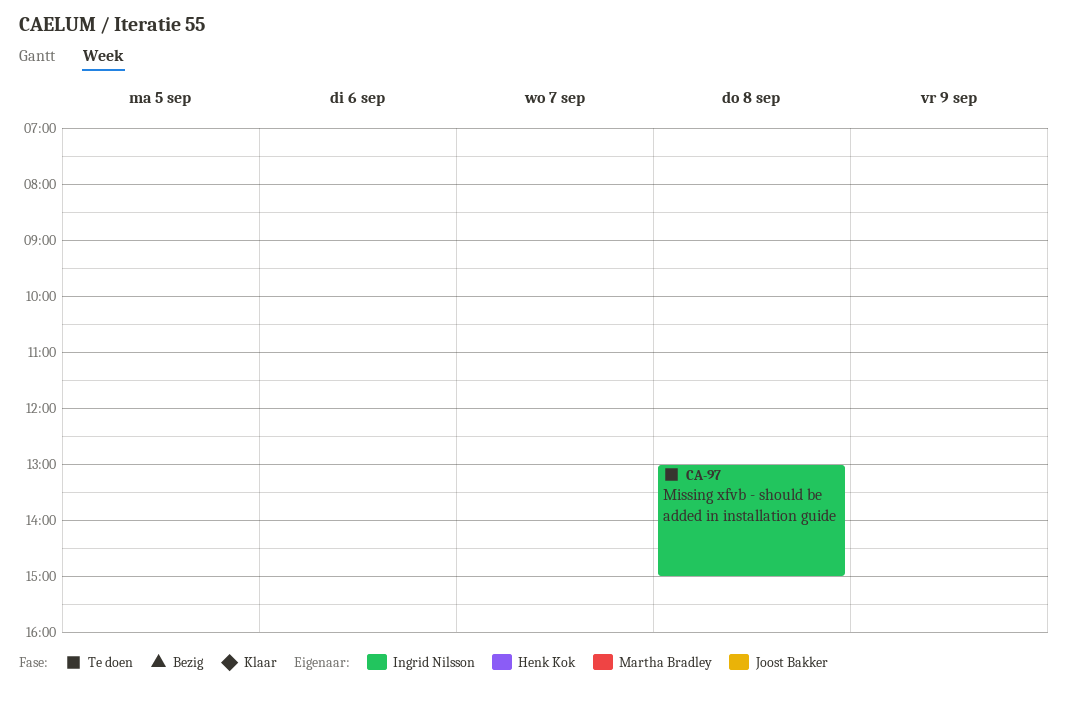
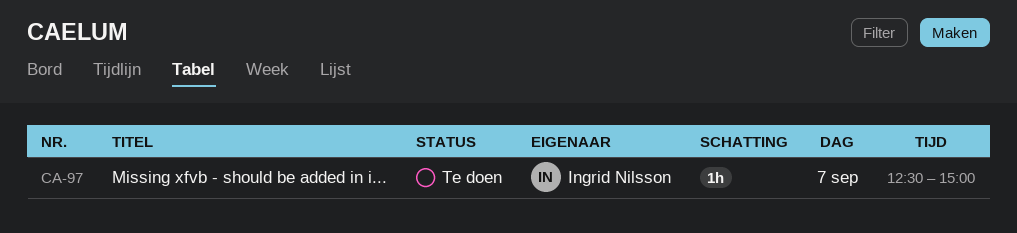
CA-97, day: Sep 8 -> Sep 7
CA-97, begins: 13:00 -> 12:30

